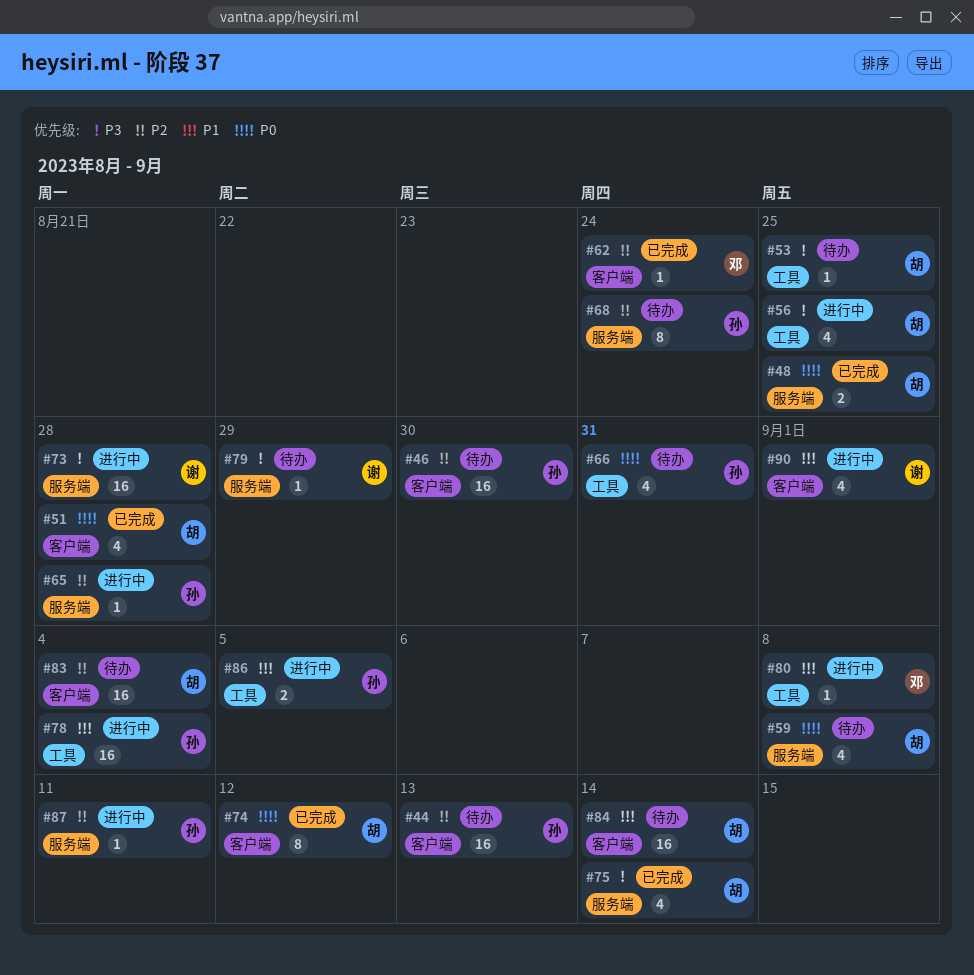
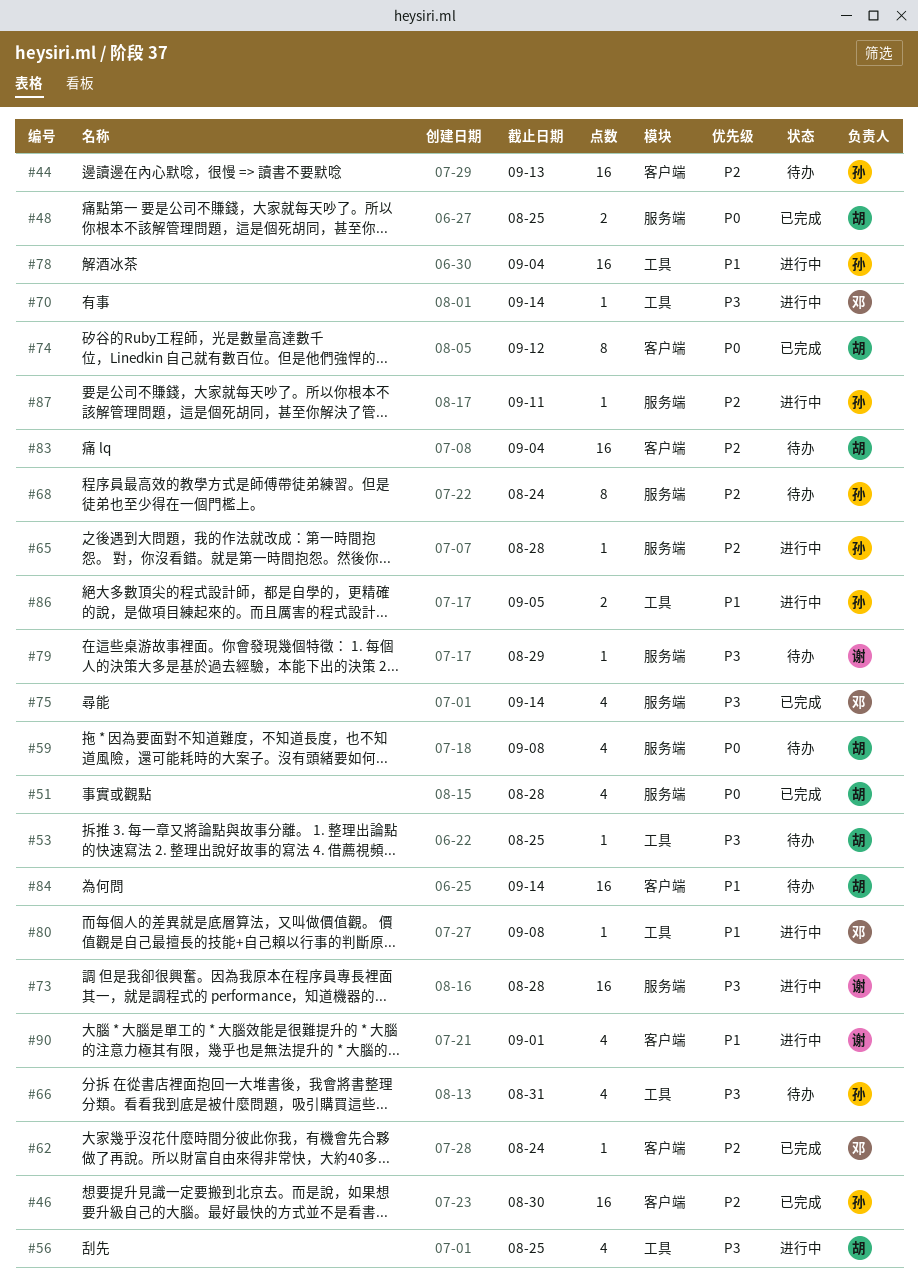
#46, status: 待办 -> 已完成
#51, label: 客户端 -> 服务端
#66, priority: P0 -> P3
#70: none -> present
#75, owner: 胡 -> 邓

